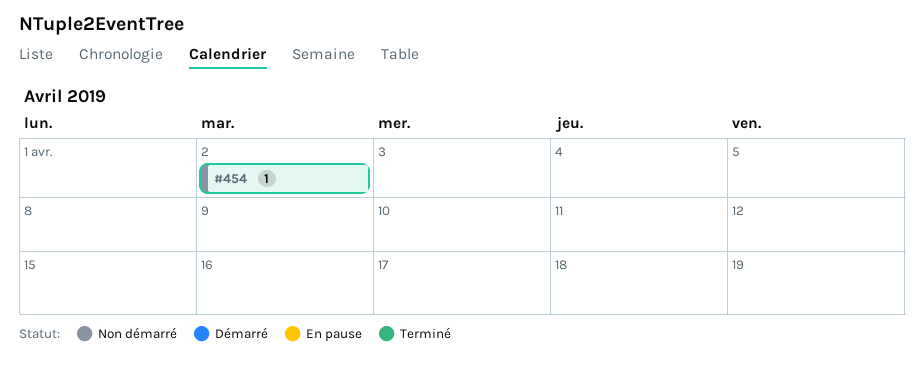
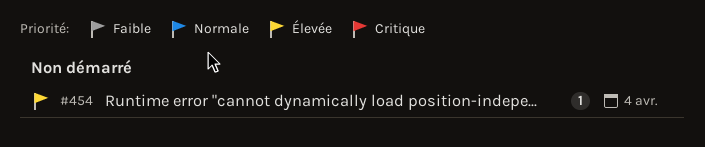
#454, due: Apr 2 -> Apr 4

